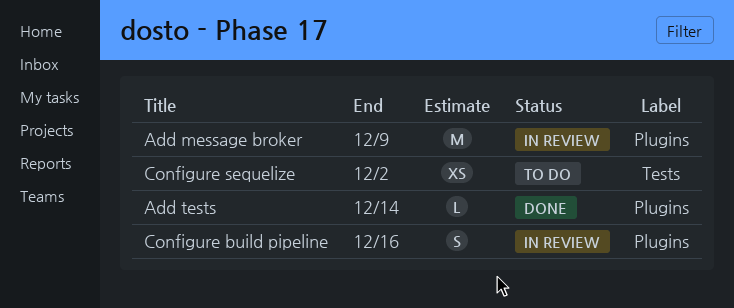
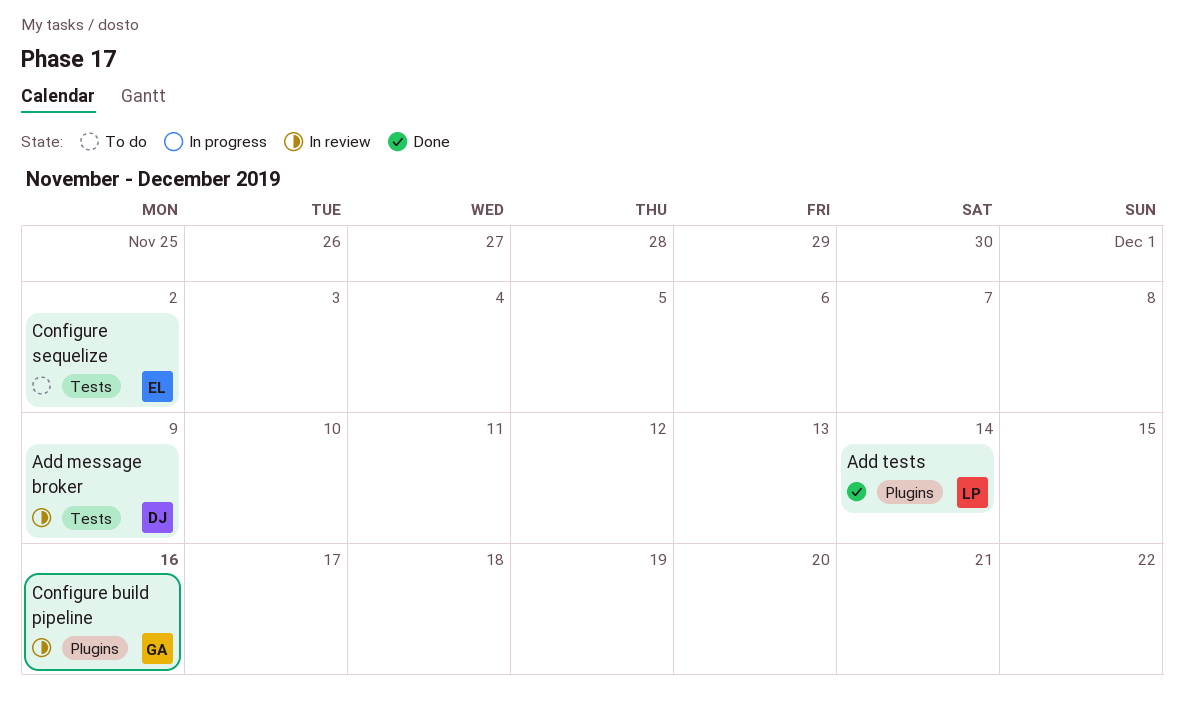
Add message broker, label: Plugins -> Tests

